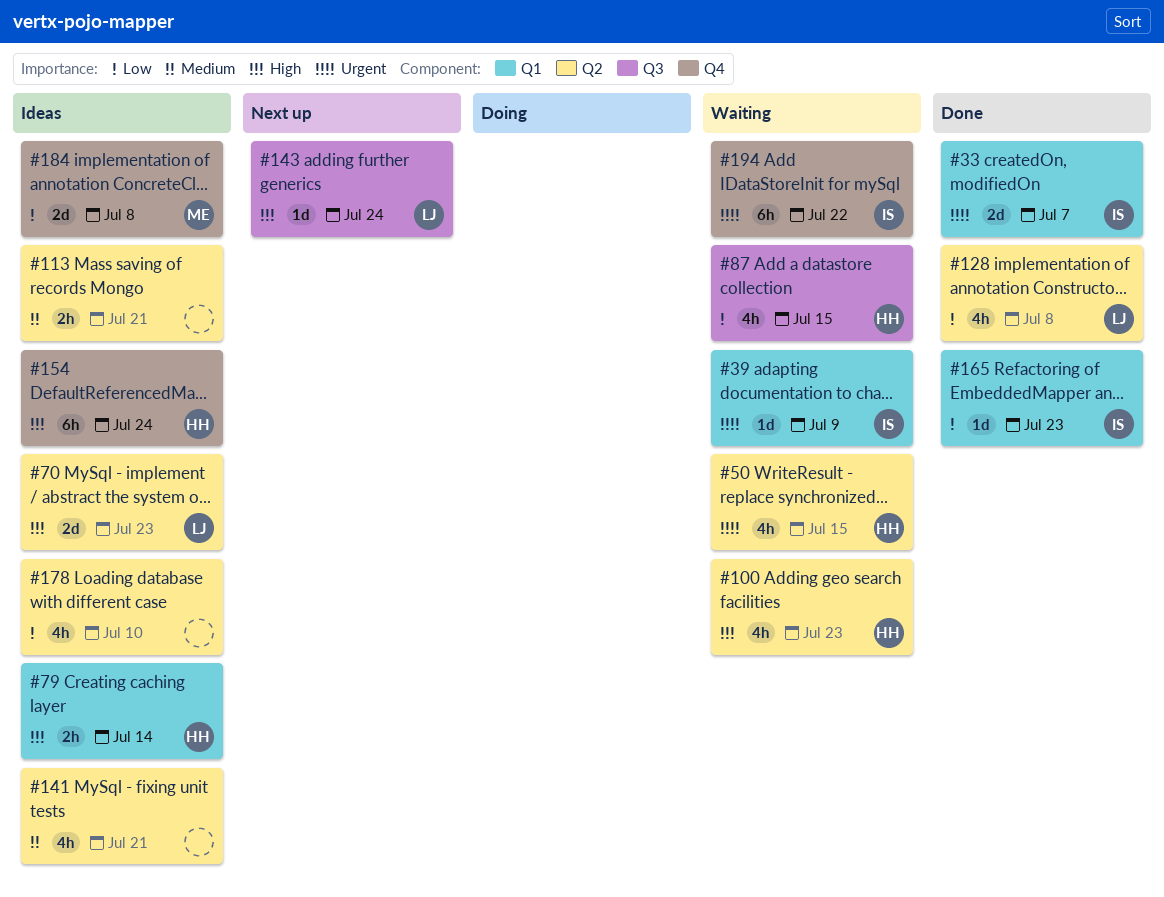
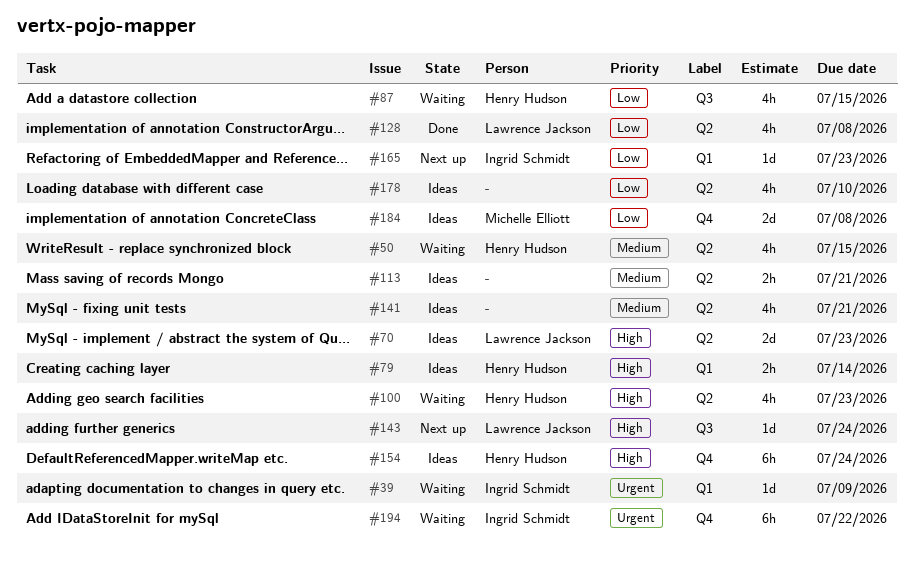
#33: present -> none
#50, priority: Urgent -> Medium
#165, status: Done -> Next up

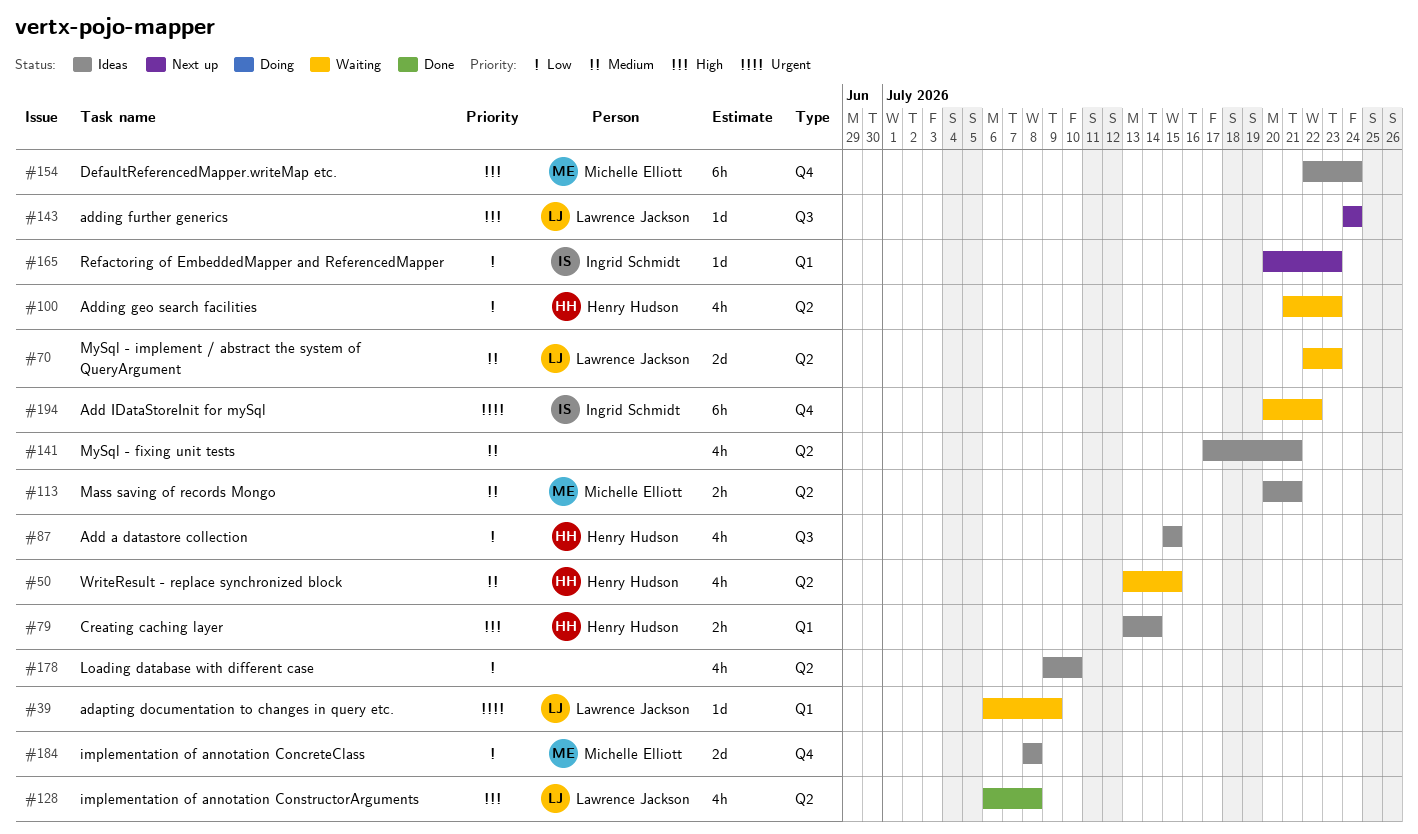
#39, owner: Ingrid Schmidt -> Lawrence Jackson
#70, status: Ideas -> Waiting
#70, priority: High -> Medium
#87, status: Waiting -> Ideas
#100, priority: High -> Low
#113, owner: none -> Michelle Elliott
#128, priority: Low -> High
#154, owner: Henry Hudson -> Michelle Elliott

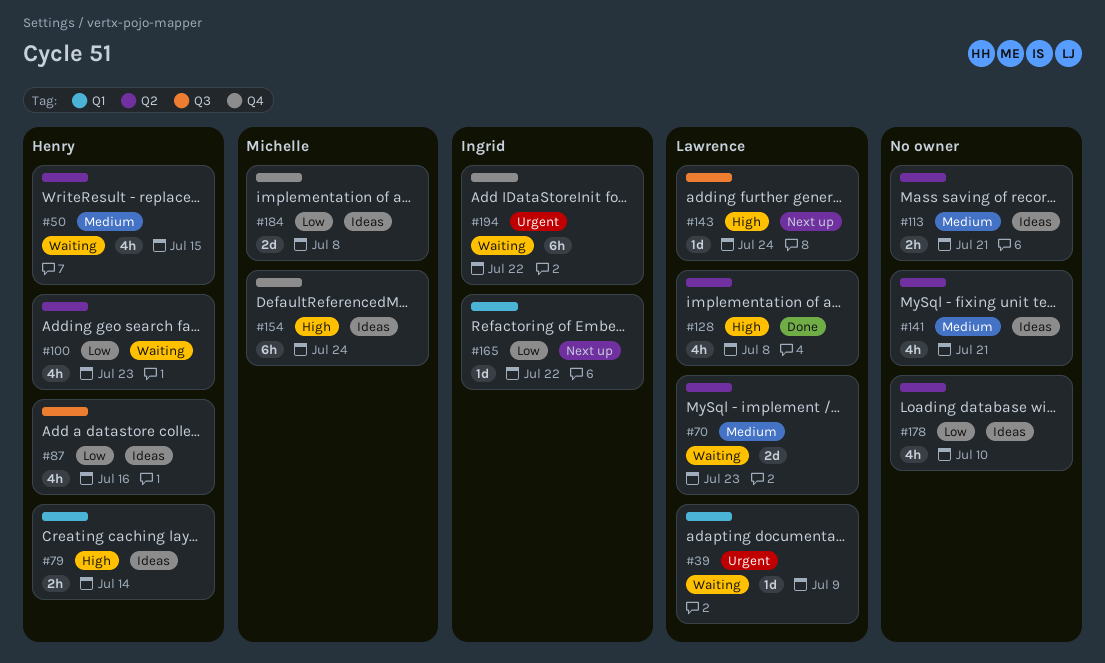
#87, due: Jul 15 -> Jul 16
#113, owner: Michelle Elliott -> none
#165, due: Jul 23 -> Jul 22

